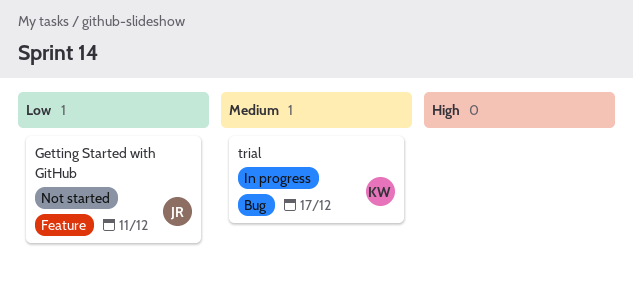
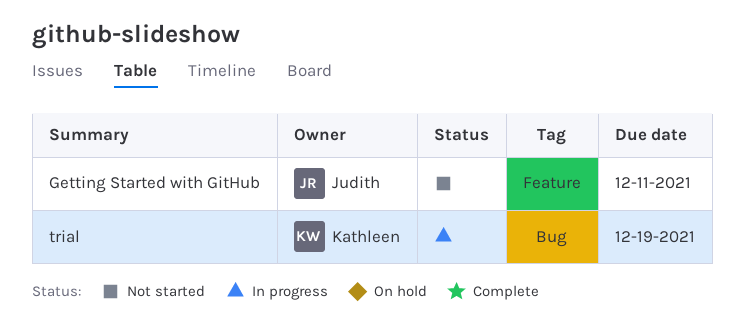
trial, due: Dec 17 -> Dec 19

